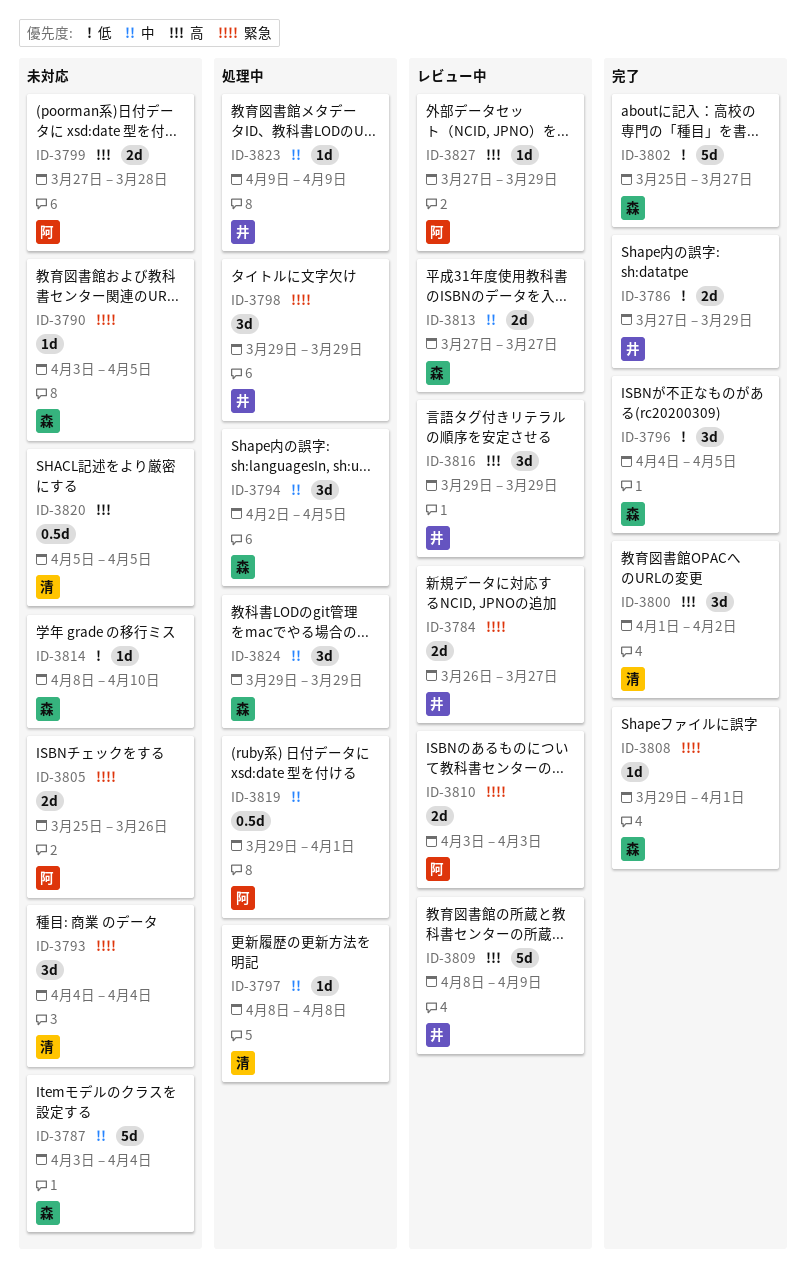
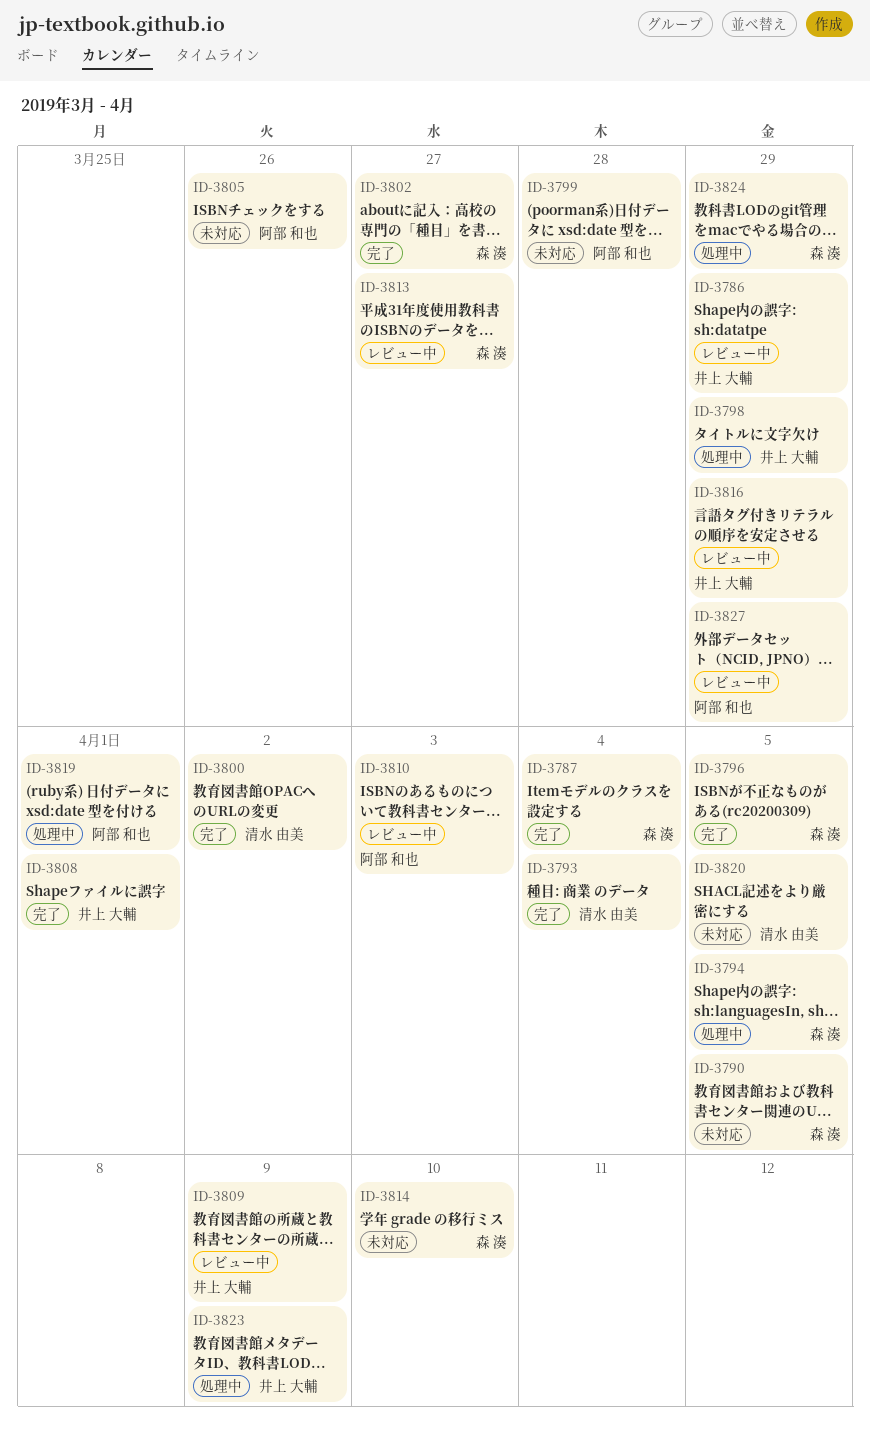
ID-3784: present -> none
ID-3786, status: 完了 -> レビュー中
ID-3787, status: 未対応 -> 完了
ID-3793, status: 未対応 -> 完了
ID-3797: present -> none
ID-3808, owner: 森 湊 -> 井上 大輔

